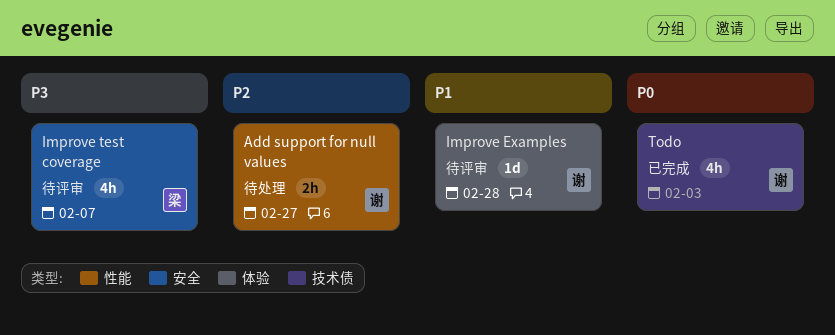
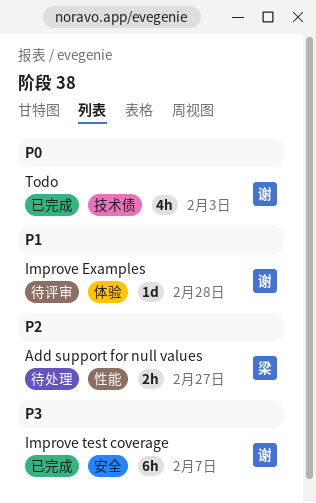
Add support for null values, owner: 谢 -> 梁
Improve test coverage, status: 待评审 -> 已完成
Improve test coverage, owner: 梁 -> 谢
Improve test coverage, estimate: 4h -> 6h

